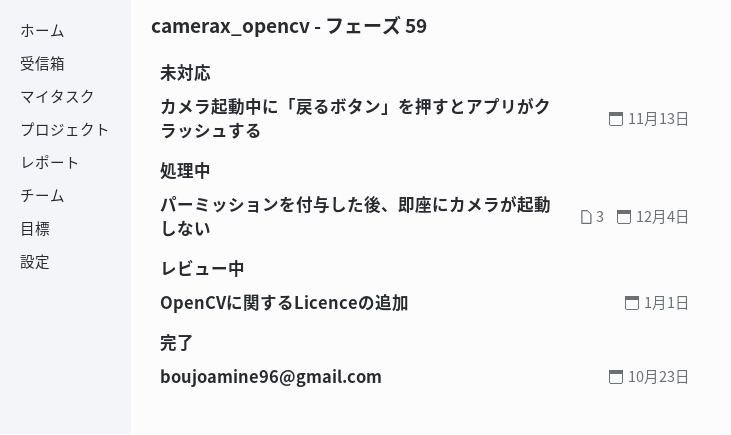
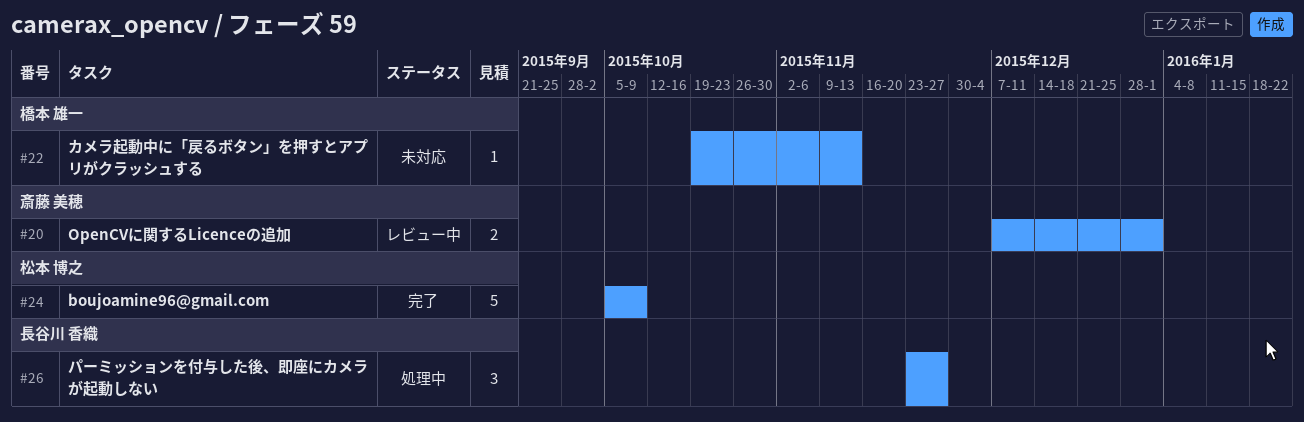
boujoamine96@gmail.com, due: Oct 23 -> Oct 9
パーミッションを付与した後、即座にカメラが起動しない, due: Dec 4 -> Nov 27

